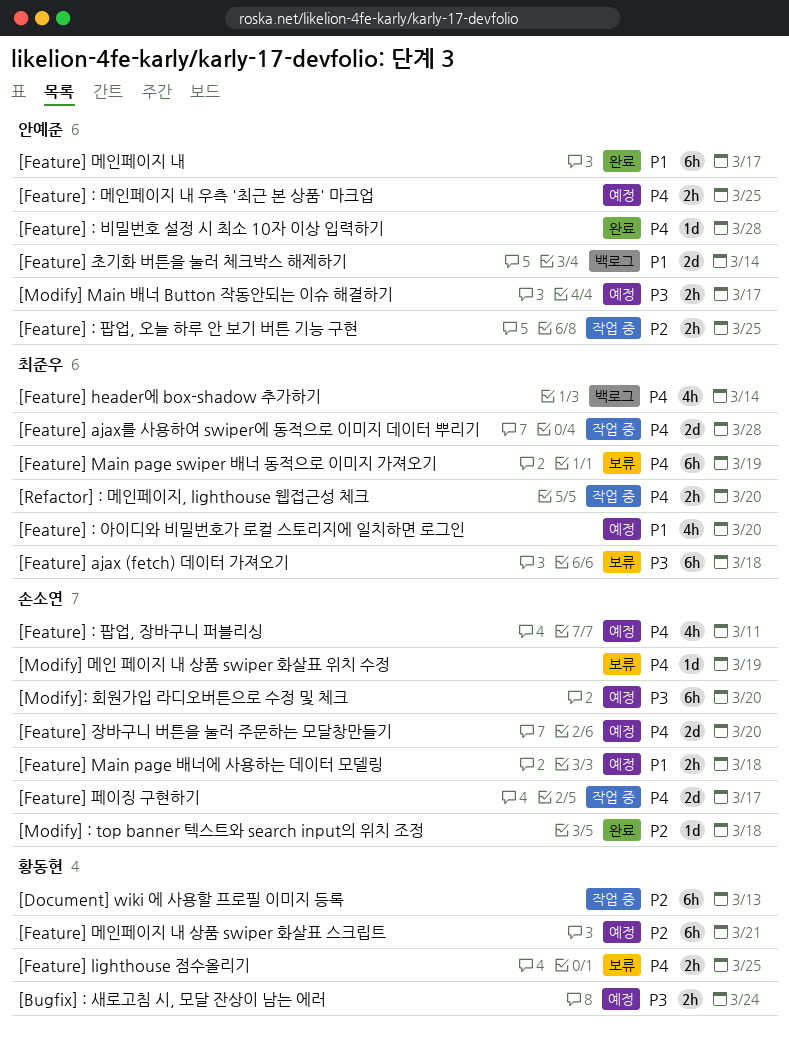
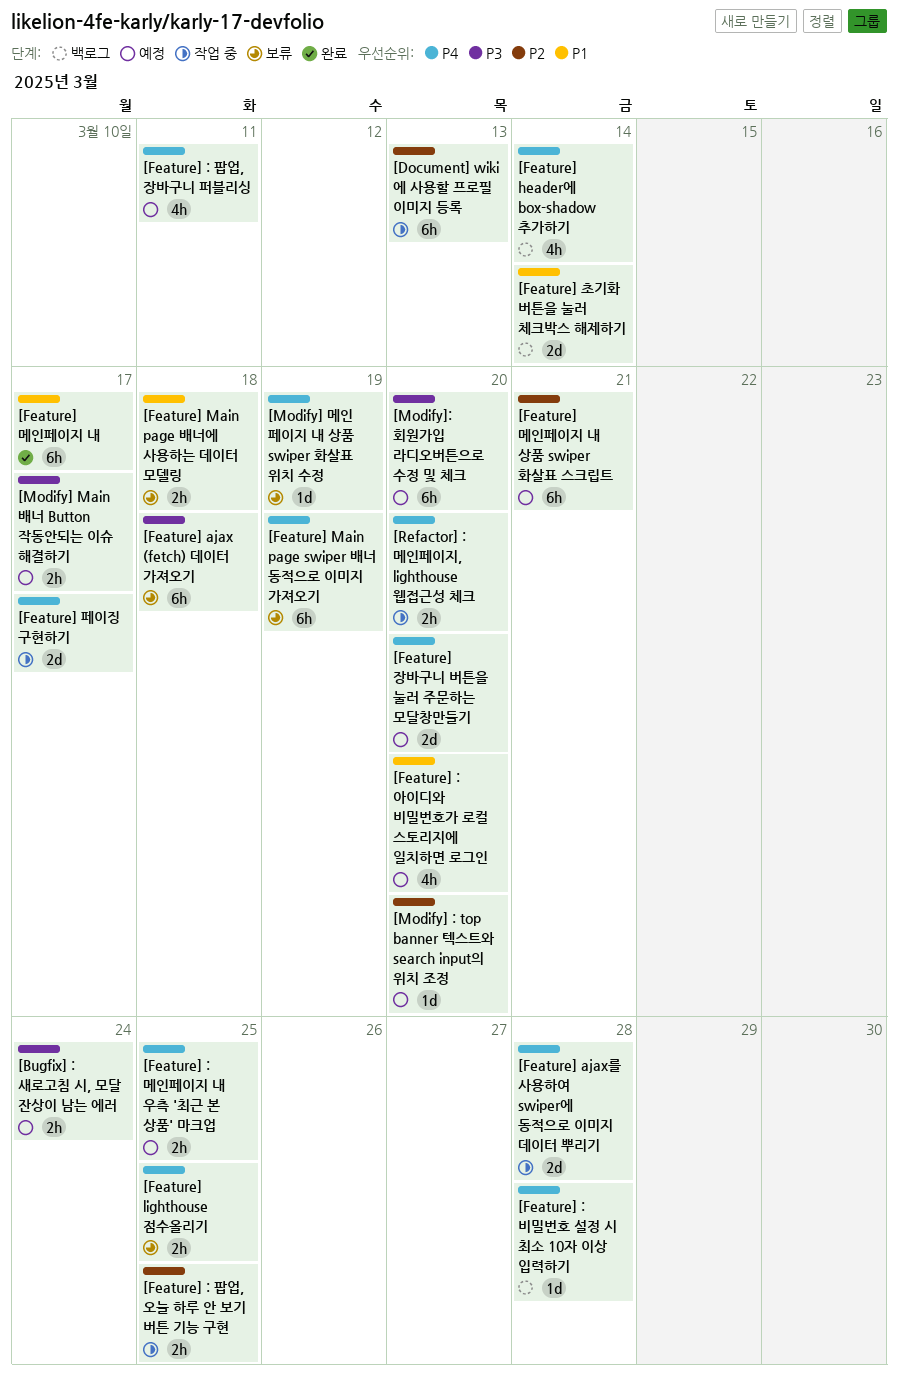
[Feature] : 비밀번호 설정 시 최소 10자 이상 입력하기, status: 완료 -> 백로그
[Feature] Main page 배너에 사용하는 데이터 모델링, status: 예정 -> 보류
[Modify] : top banner 텍스트와 search input의 위치 조정, status: 완료 -> 예정
[Modify] : top banner 텍스트와 search input의 위치 조정, due: Mar 18 -> Mar 20

